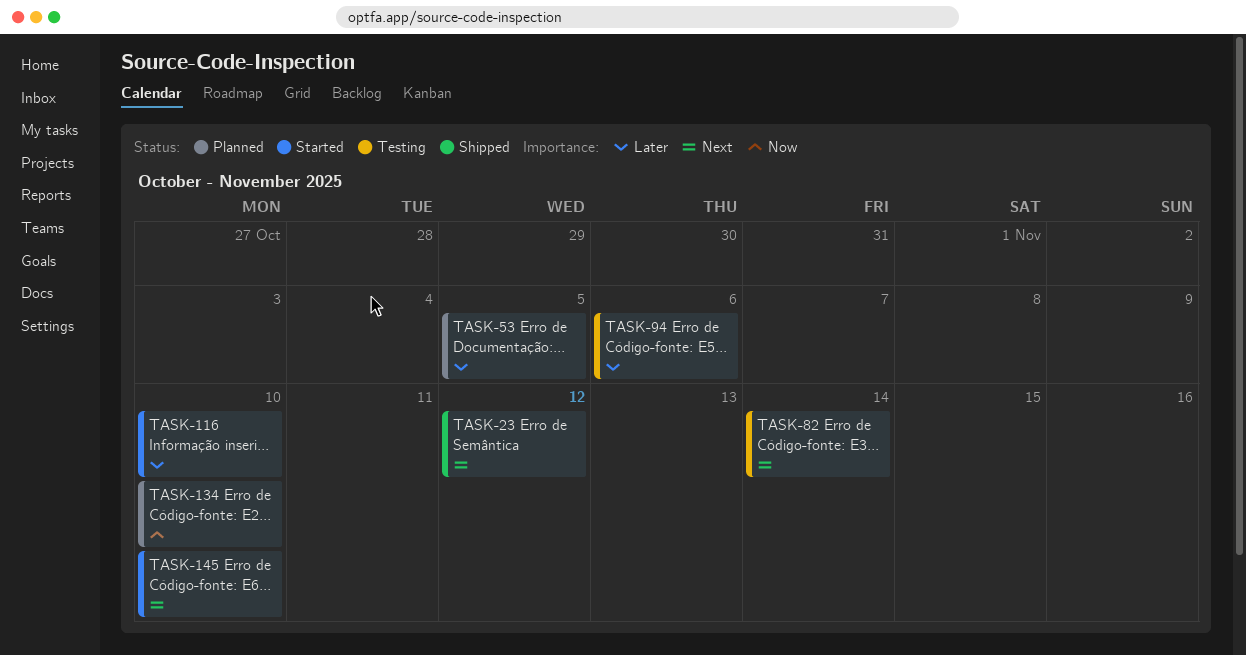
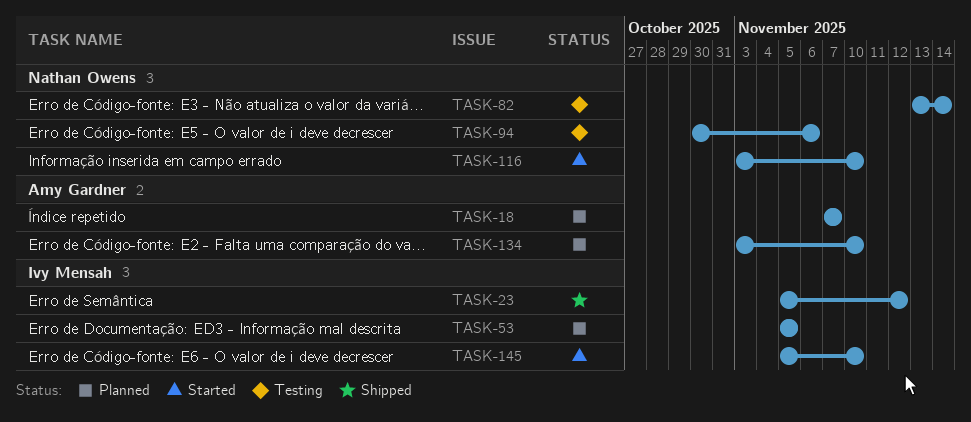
TASK-18: none -> present

